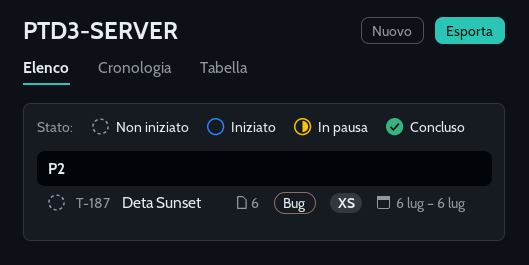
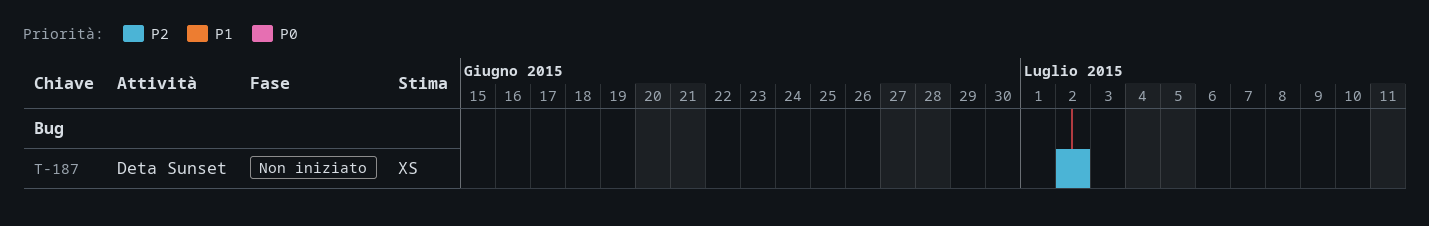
T-187, start: Jul 6 -> Jul 2
T-187, due: Jul 6 -> Jul 2

